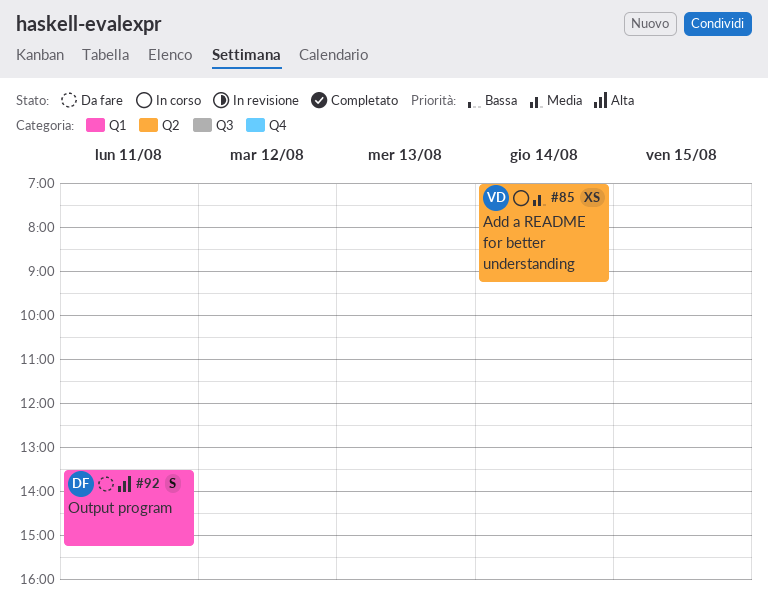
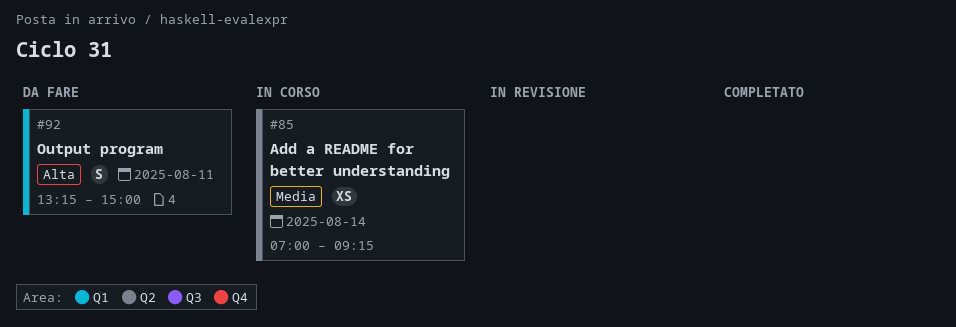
#92, begins: 13:30 -> 13:15
#92, ends: 15:15 -> 15:00

